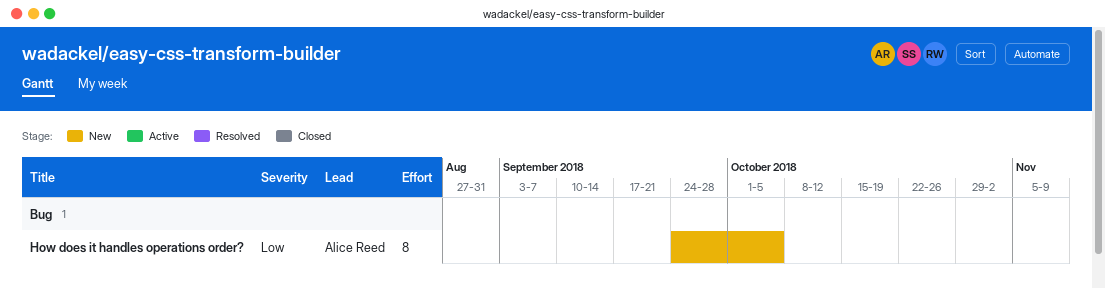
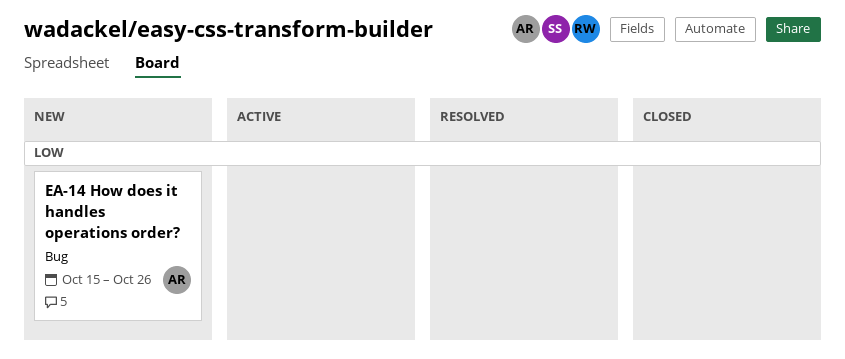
How does it handles operations order?, start: Sep 24 -> Oct 15
How does it handles operations order?, due: Oct 5 -> Oct 26

